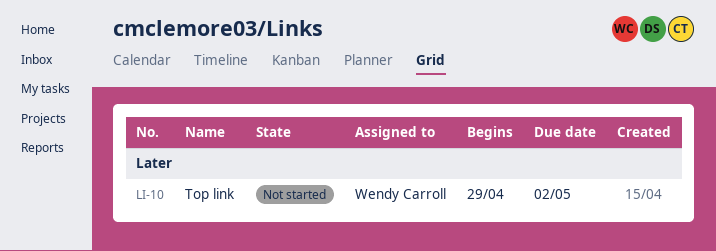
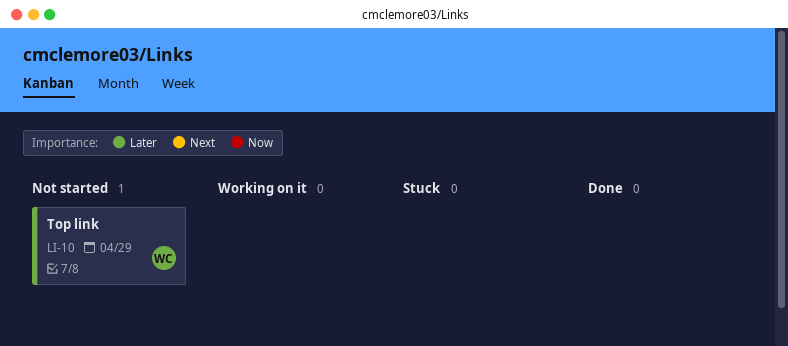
LI-10, due: May 2 -> Apr 29

